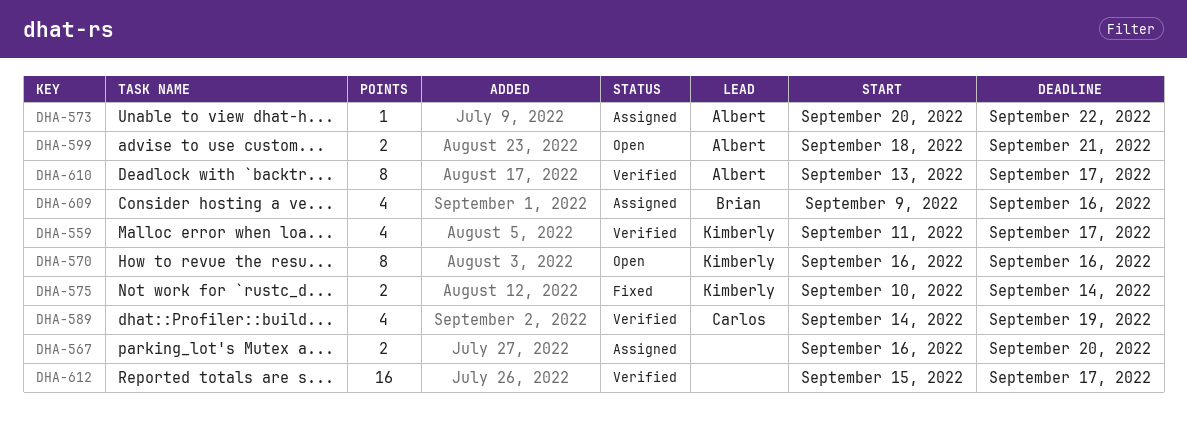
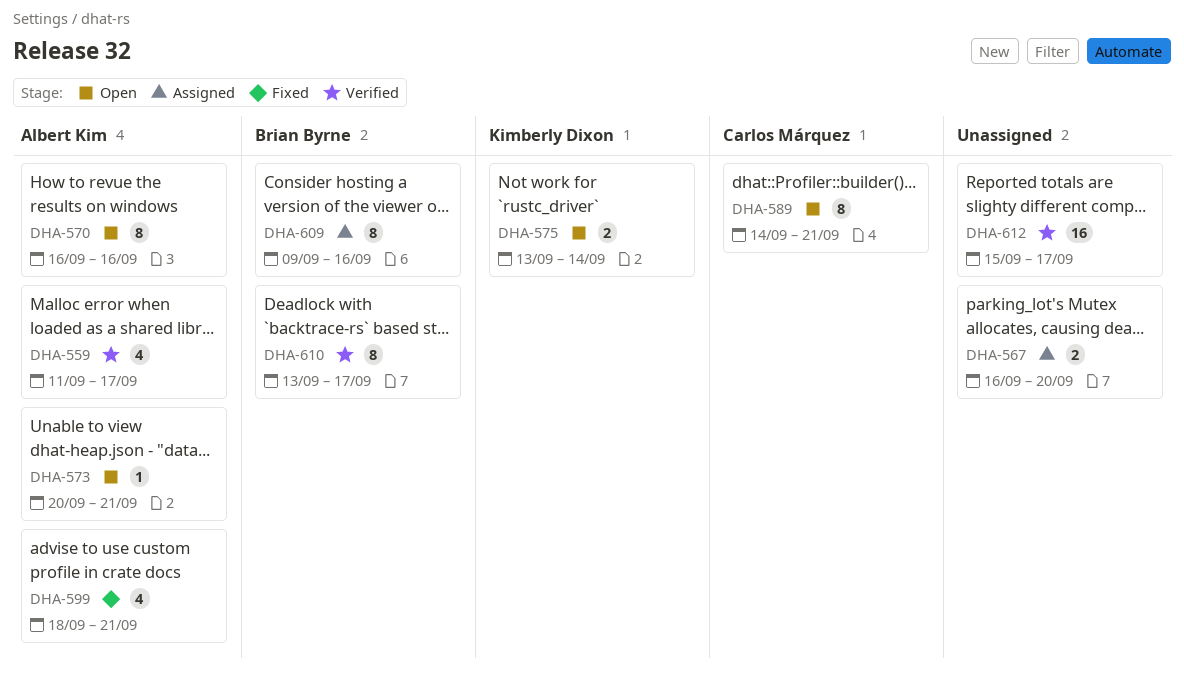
DHA-559, owner: Kimberly Dixon -> Albert Kim
DHA-570, owner: Kimberly Dixon -> Albert Kim
DHA-573, status: Assigned -> Open
DHA-573, due: Sep 22 -> Sep 21
DHA-575, status: Fixed -> Open
DHA-575, start: Sep 10 -> Sep 13
DHA-589, status: Verified -> Open
DHA-589, estimate: 4 -> 8
DHA-589, due: Sep 19 -> Sep 21
DHA-599, status: Open -> Fixed
DHA-599, estimate: 2 -> 4
DHA-609, estimate: 4 -> 8
DHA-610, owner: Albert Kim -> Brian Byrne

